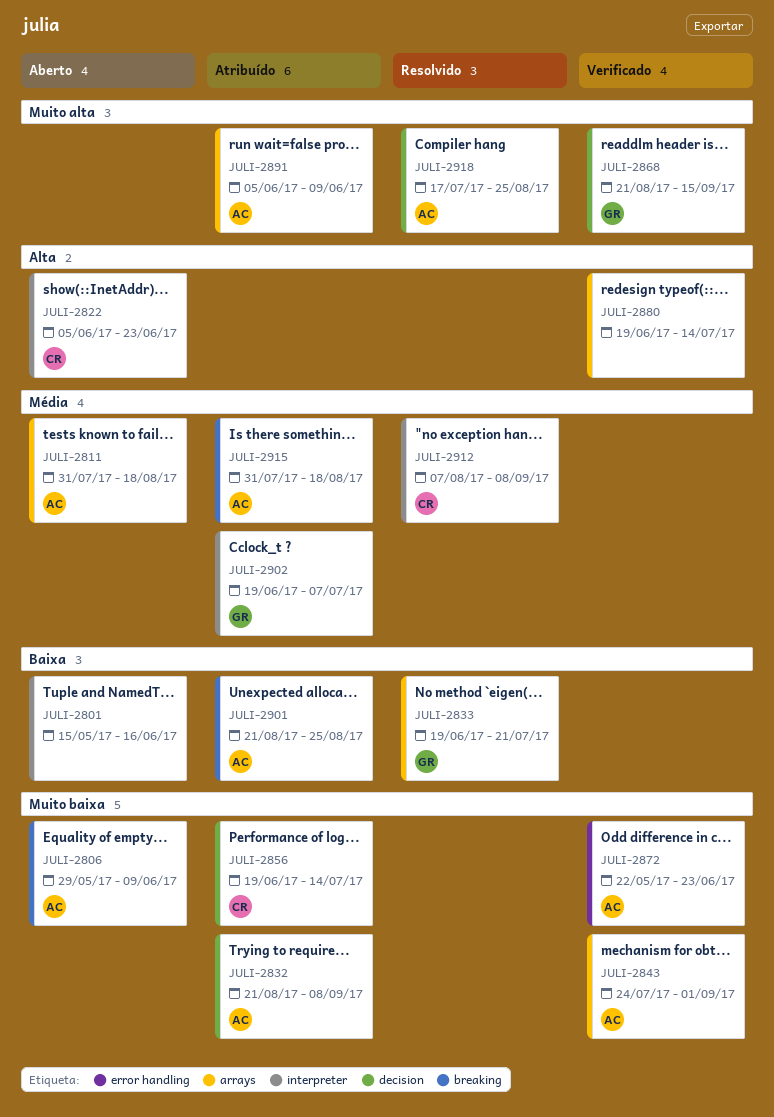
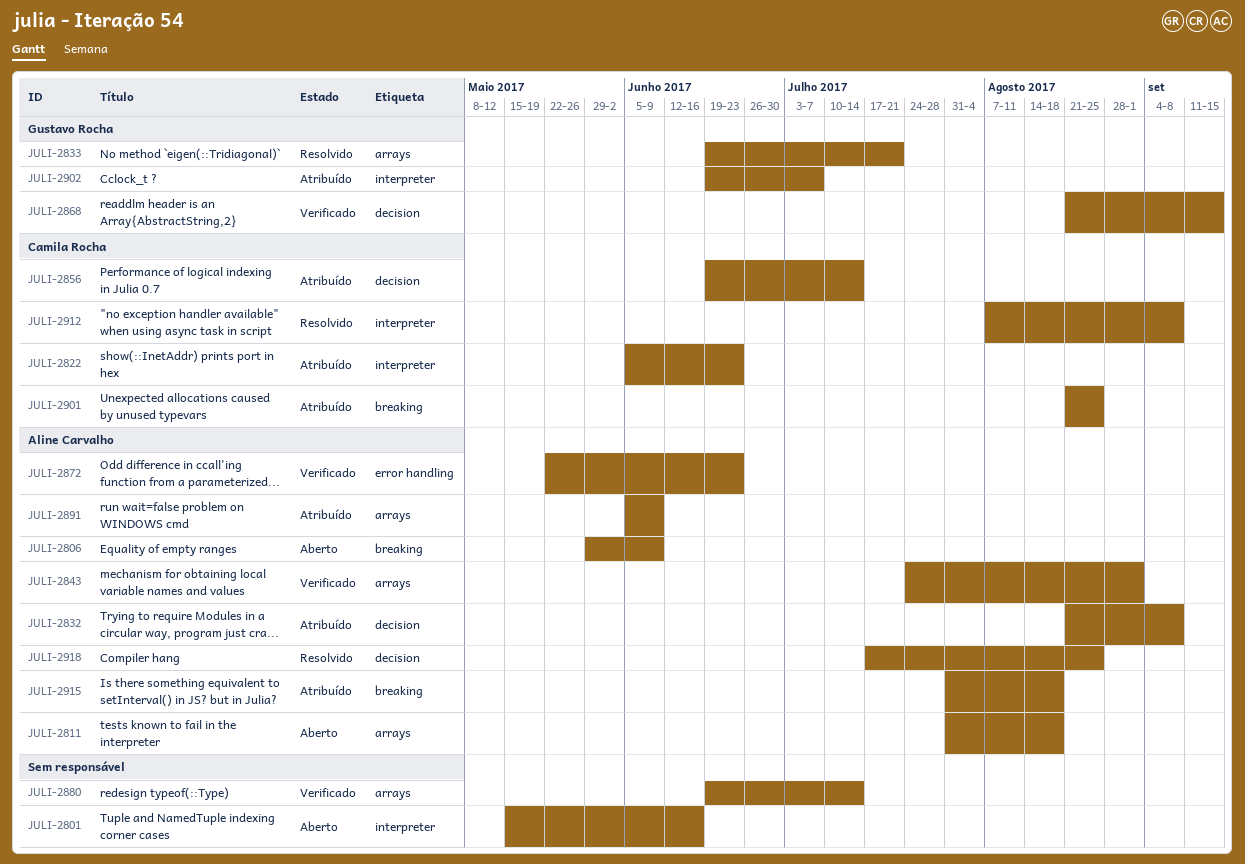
JULI-2822, status: Aberto -> Atribuído
JULI-2901, owner: Aline Carvalho -> Camila Rocha

